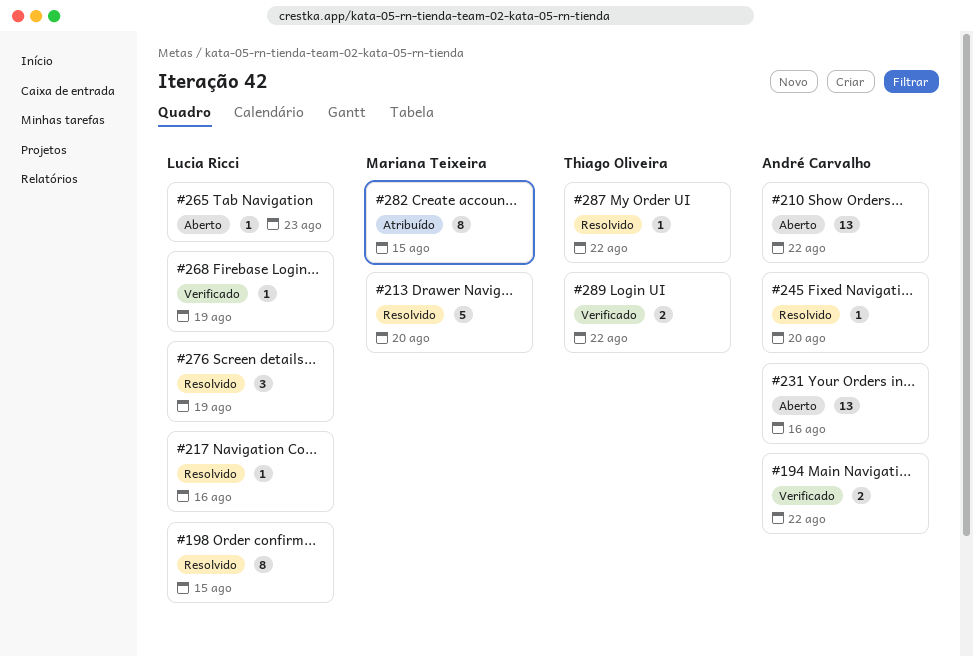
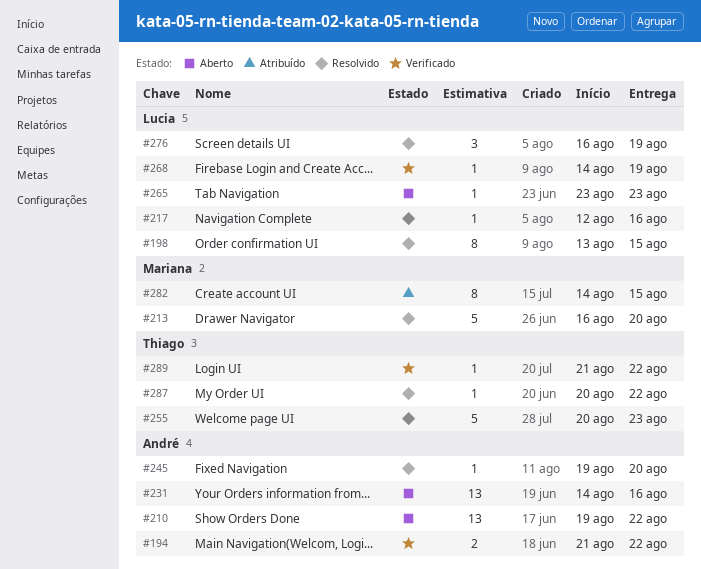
#255: none -> present
#289, estimate: 2 -> 1

